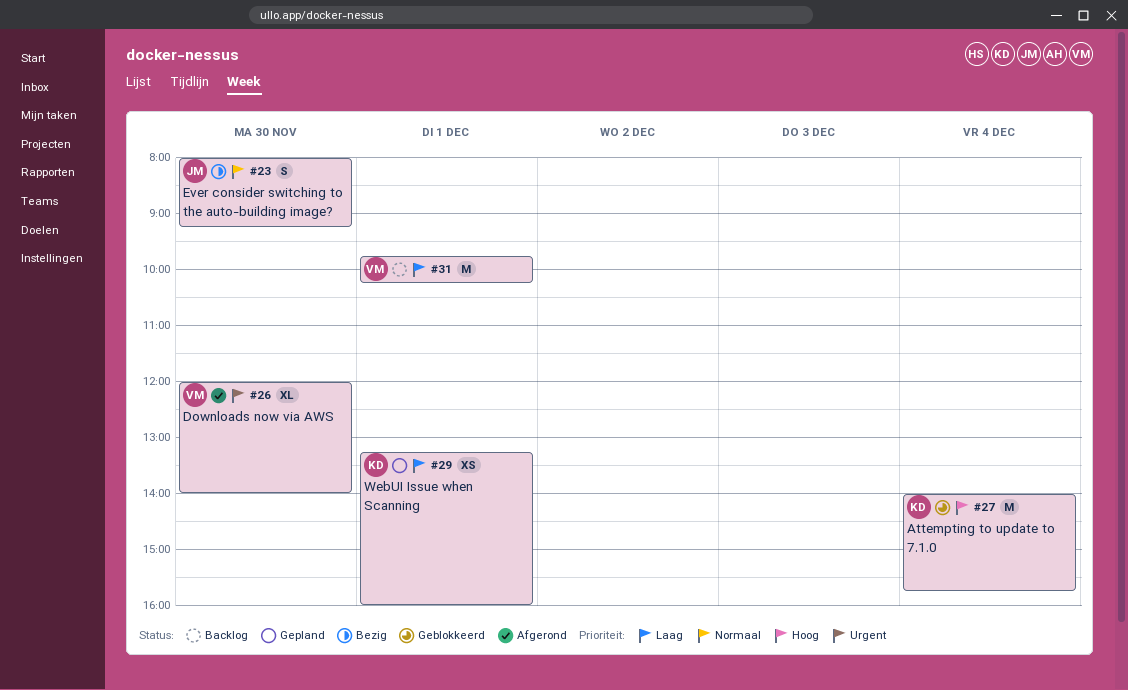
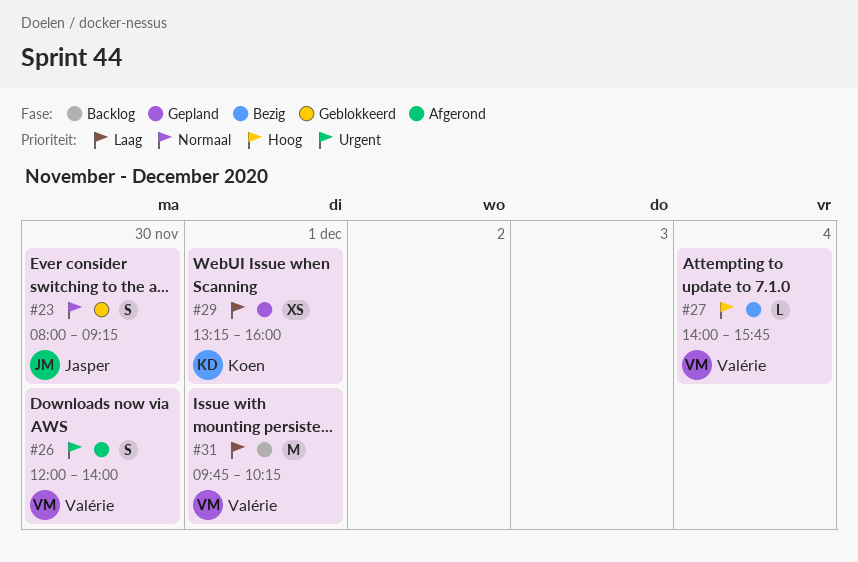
#23, status: Bezig -> Geblokkeerd
#26, estimate: XL -> S
#27, status: Geblokkeerd -> Bezig
#27, owner: Koen -> Valérie
#27, estimate: M -> L

